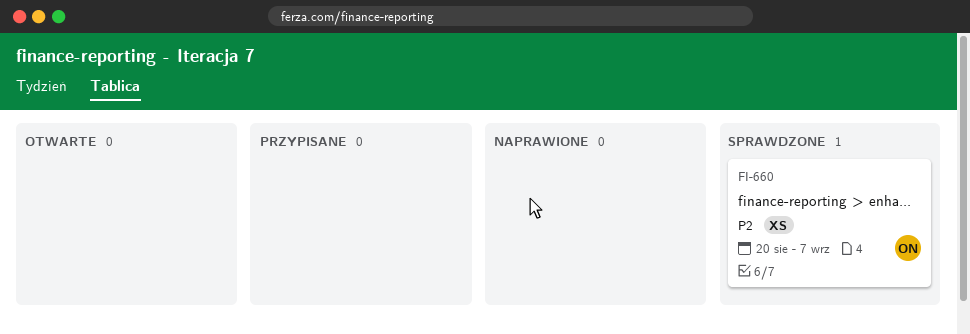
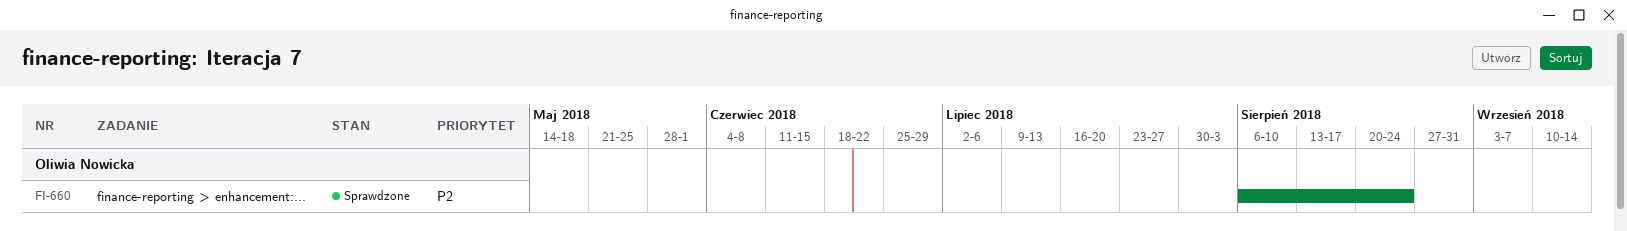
FI-660, start: Aug 20 -> Aug 6
FI-660, due: Sep 7 -> Aug 24

